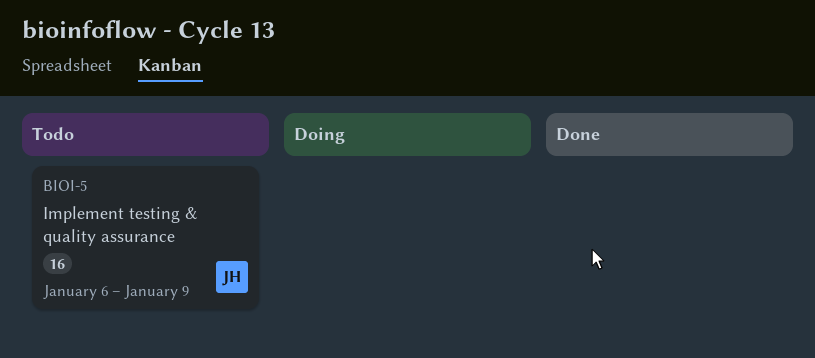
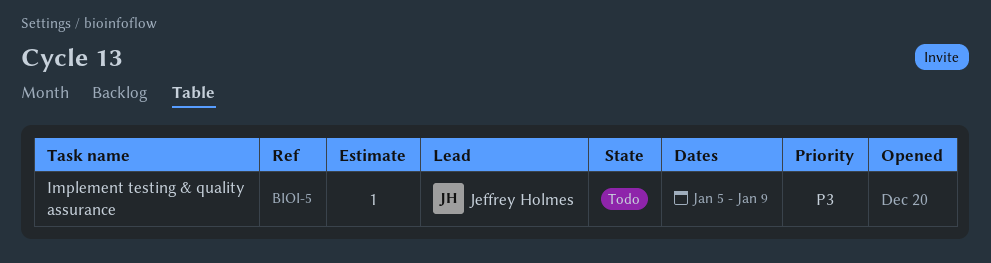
BIOI-5, estimate: 16 -> 1
BIOI-5, start: Jan 6 -> Jan 5

